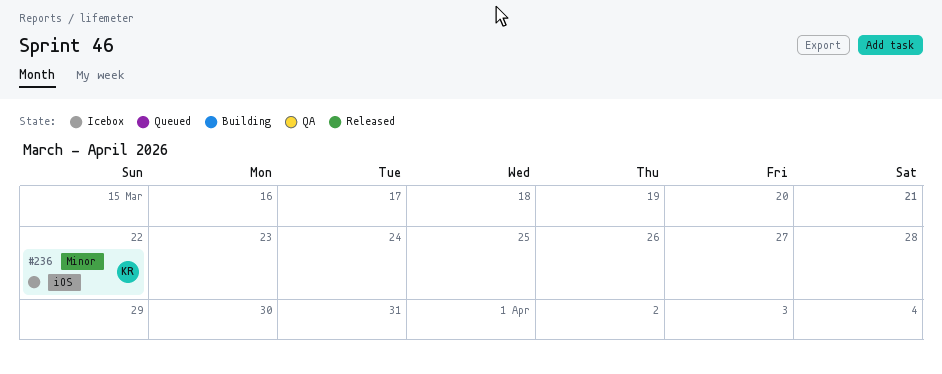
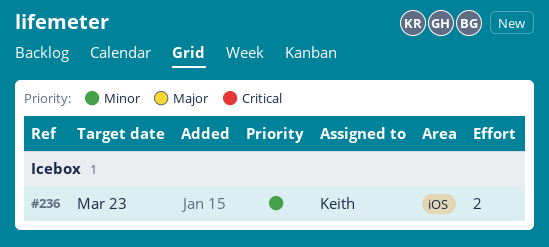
#236, due: Mar 22 -> Mar 23

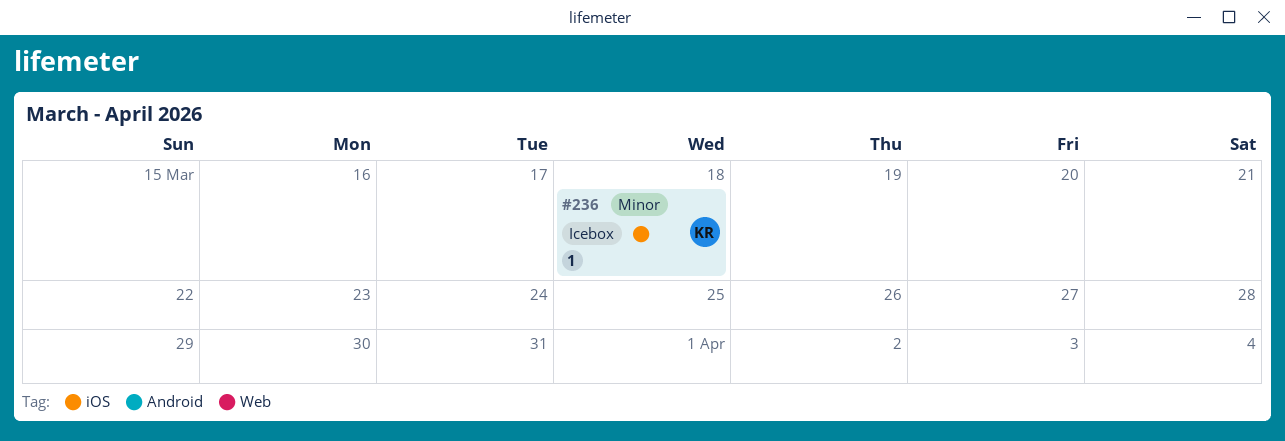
#236, estimate: 2 -> 1
#236, due: Mar 23 -> Mar 18

